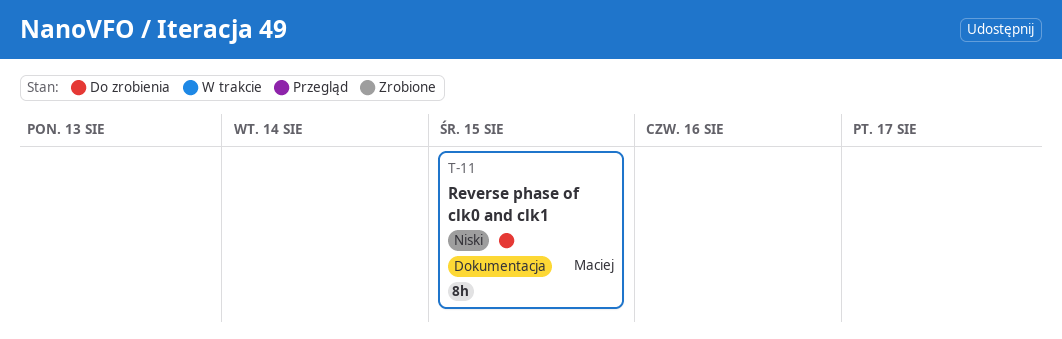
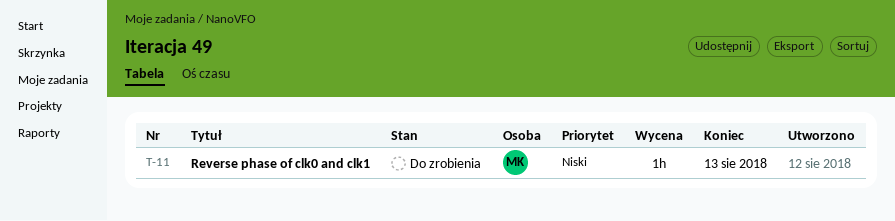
T-11, estimate: 8h -> 1h
T-11, due: Aug 15 -> Aug 13

